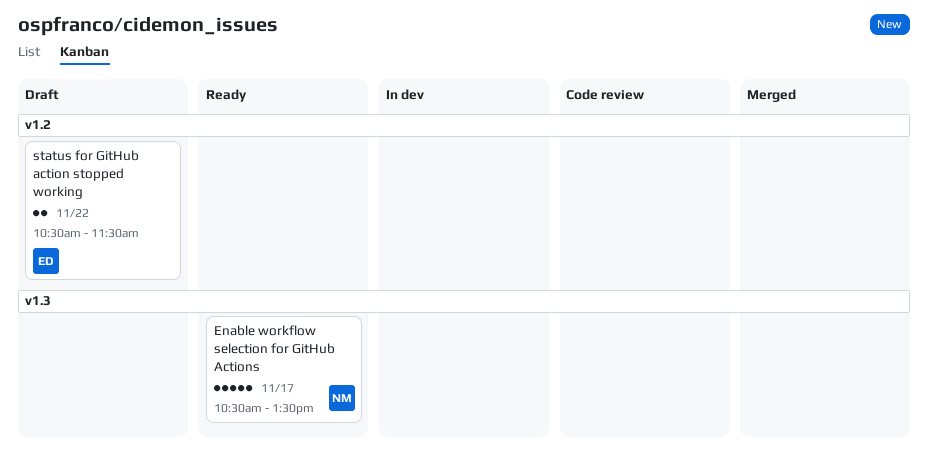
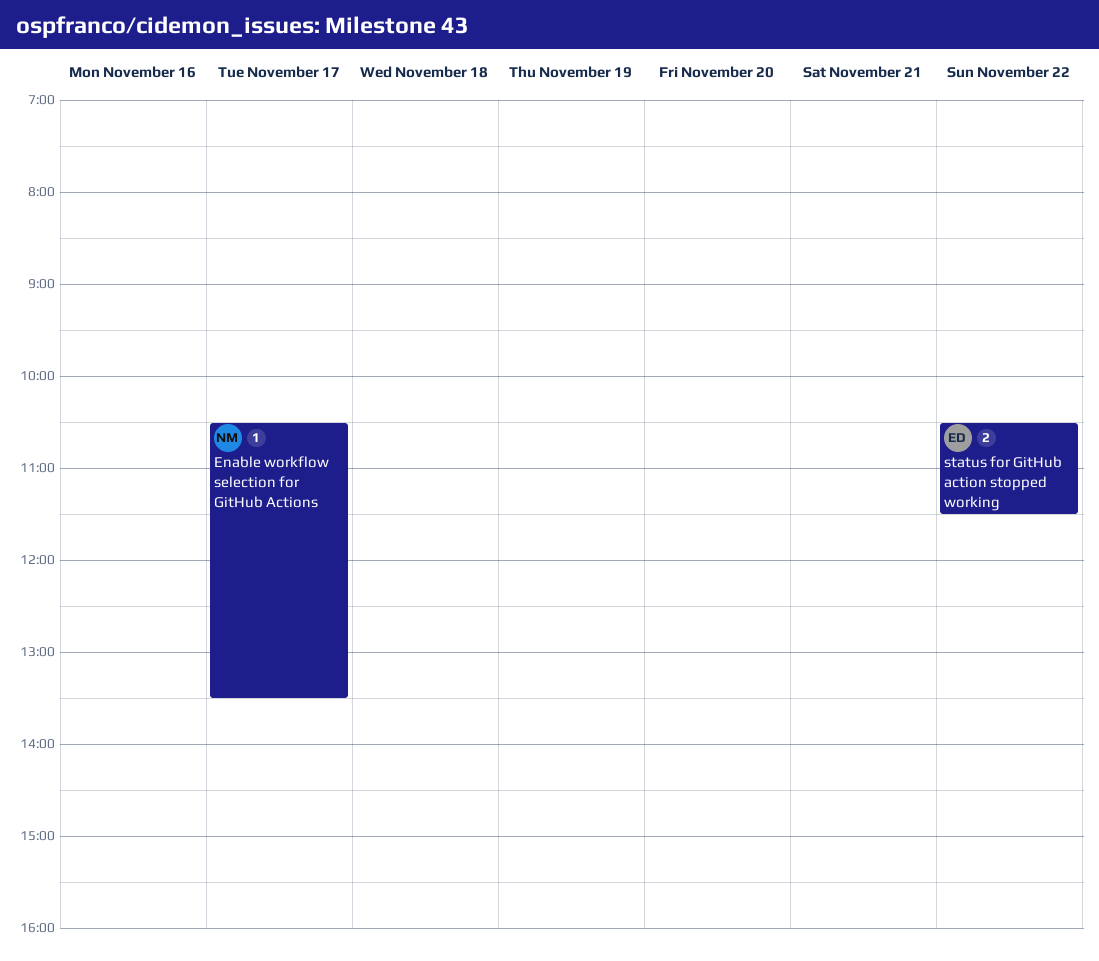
Enable workflow selection for GitHub Actions, estimate: 5 -> 1

